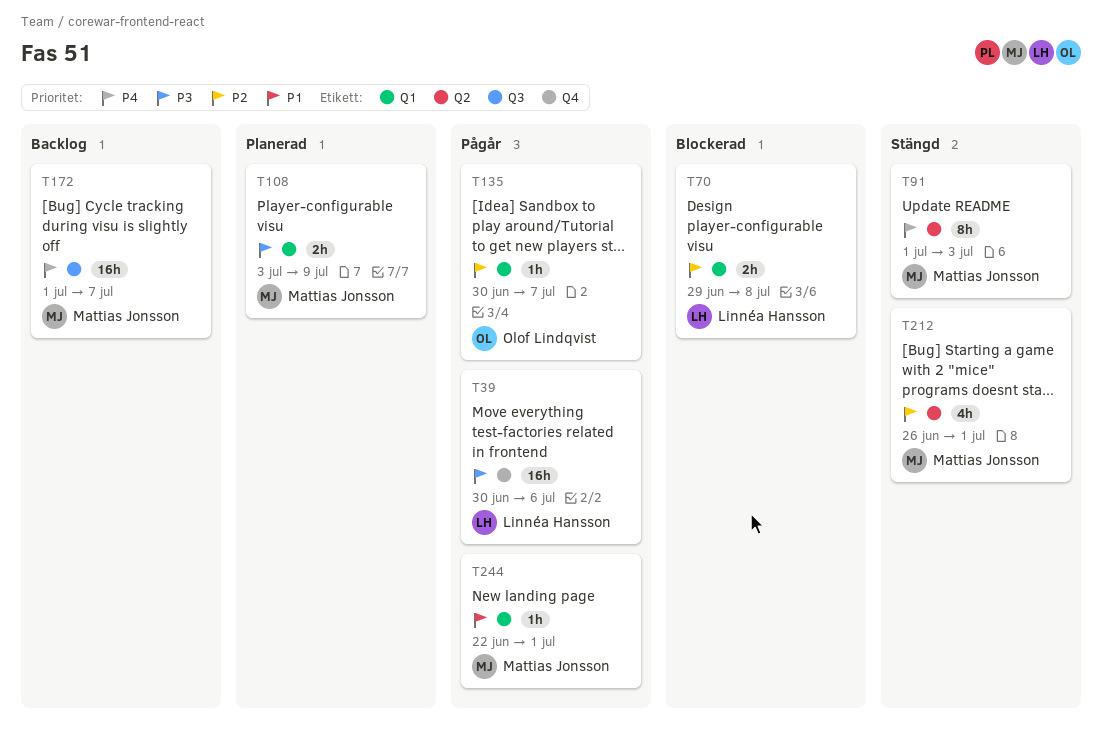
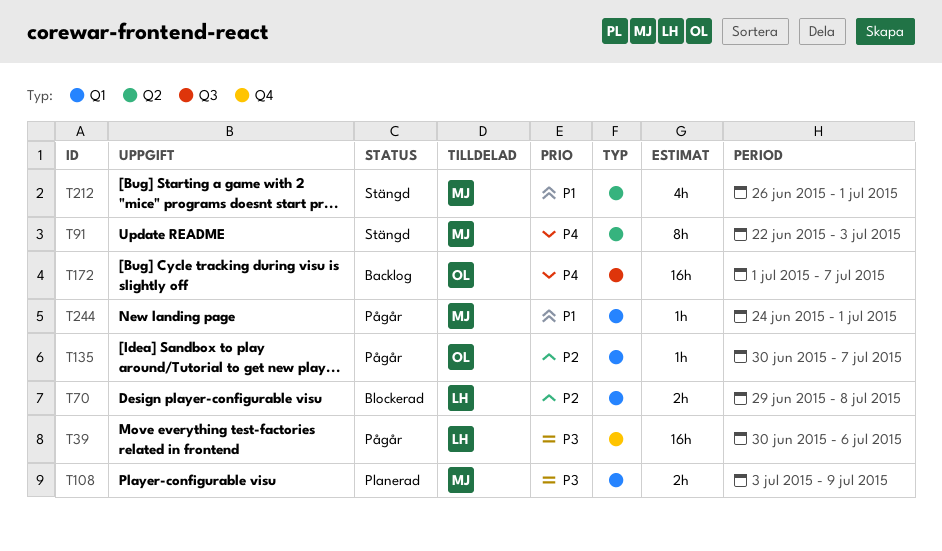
T91, start: Jul 1 -> Jun 22
T172, owner: Mattias Jonsson -> Olof Lindqvist
T212, priority: P2 -> P1
T244, start: Jun 22 -> Jun 24

